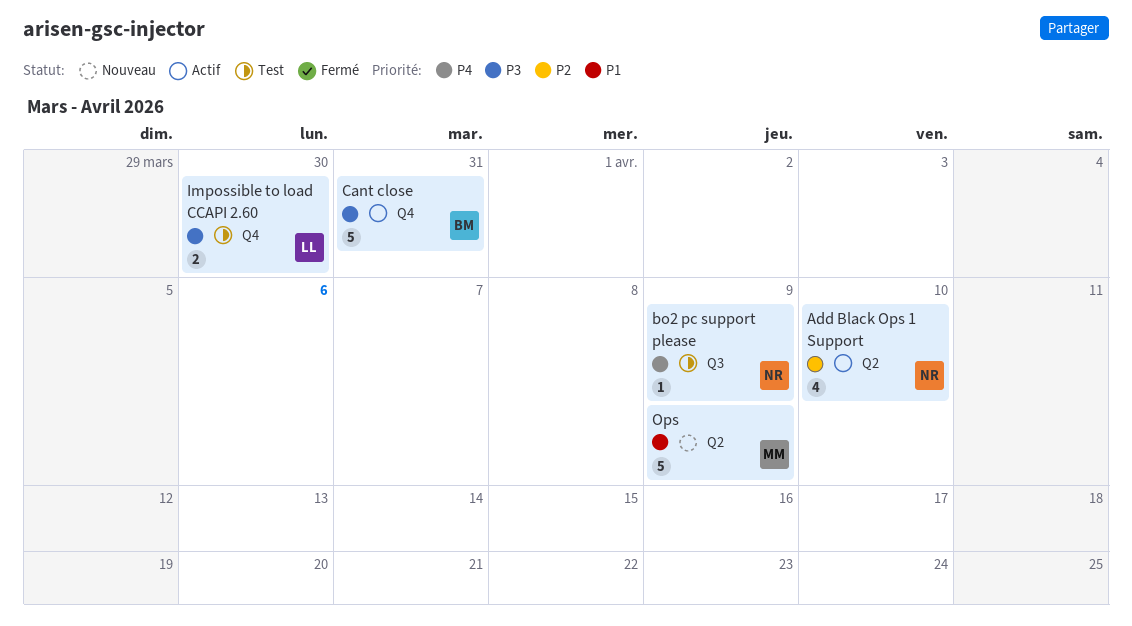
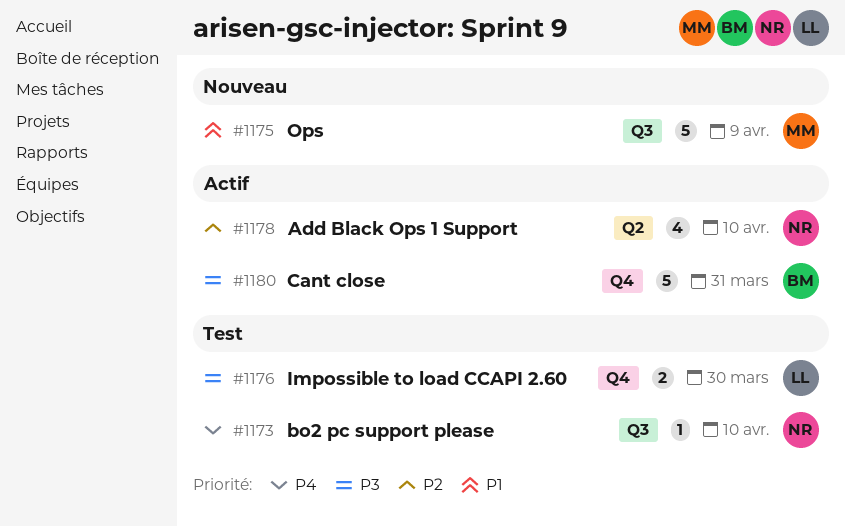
bo2 pc support please, due: Apr 9 -> Apr 10
Ops, label: Q2 -> Q3

